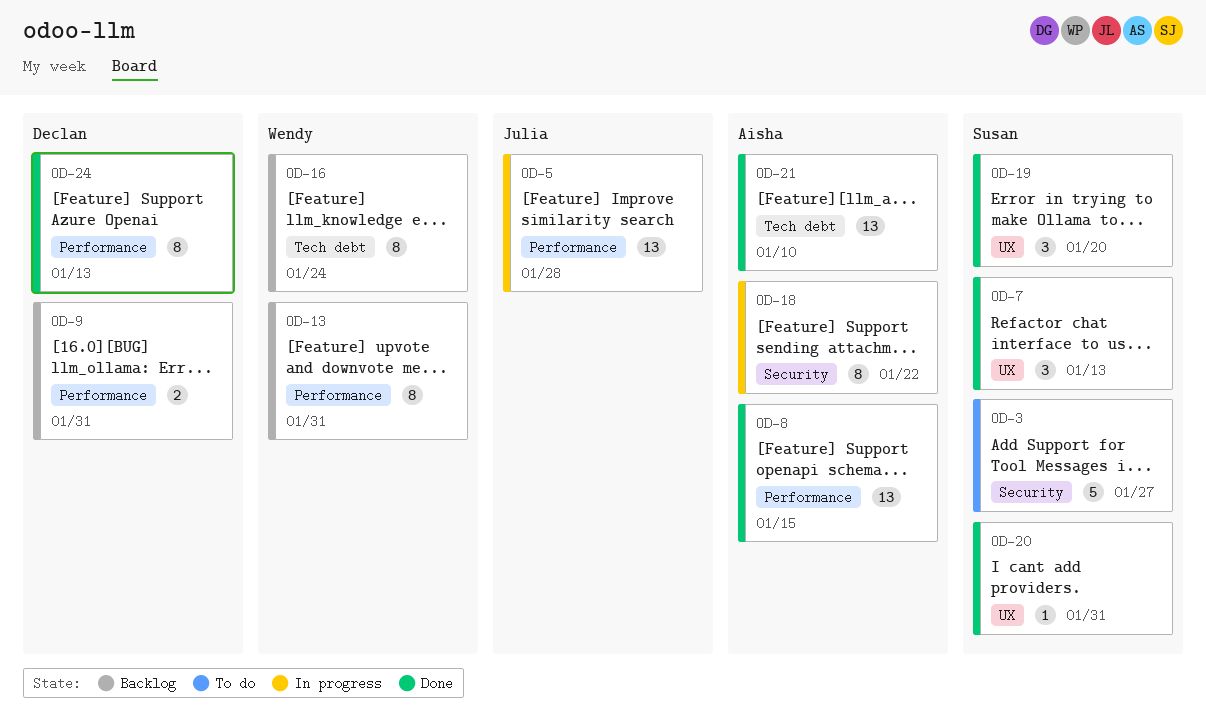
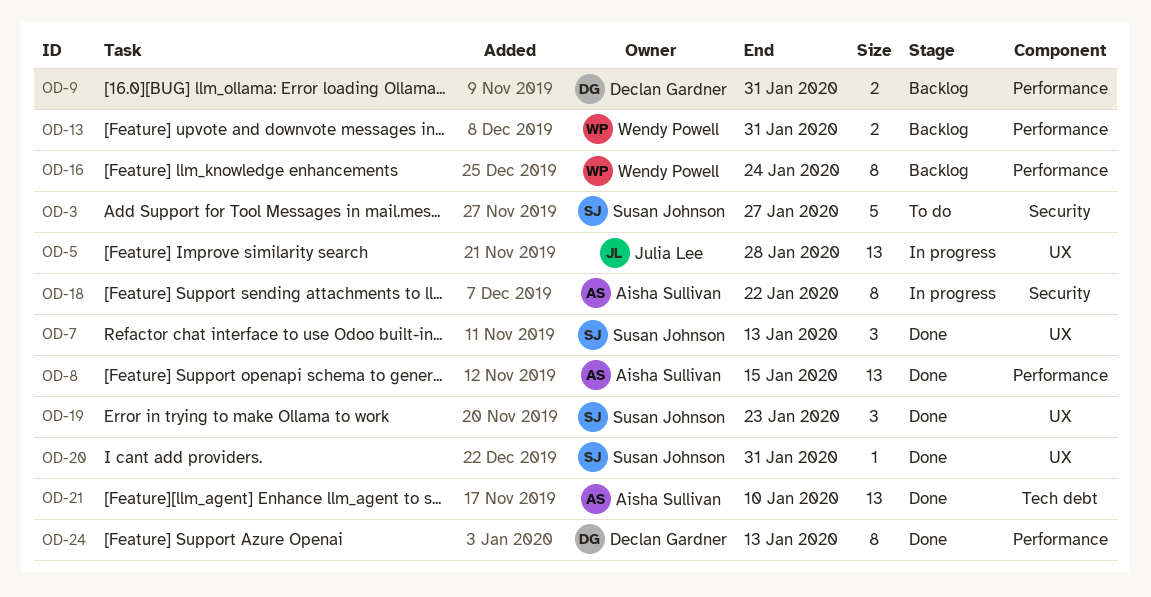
OD-5, label: Performance -> UX
OD-13, estimate: 8 -> 2
OD-16, label: Tech debt -> Performance
OD-19, due: Jan 20 -> Jan 23

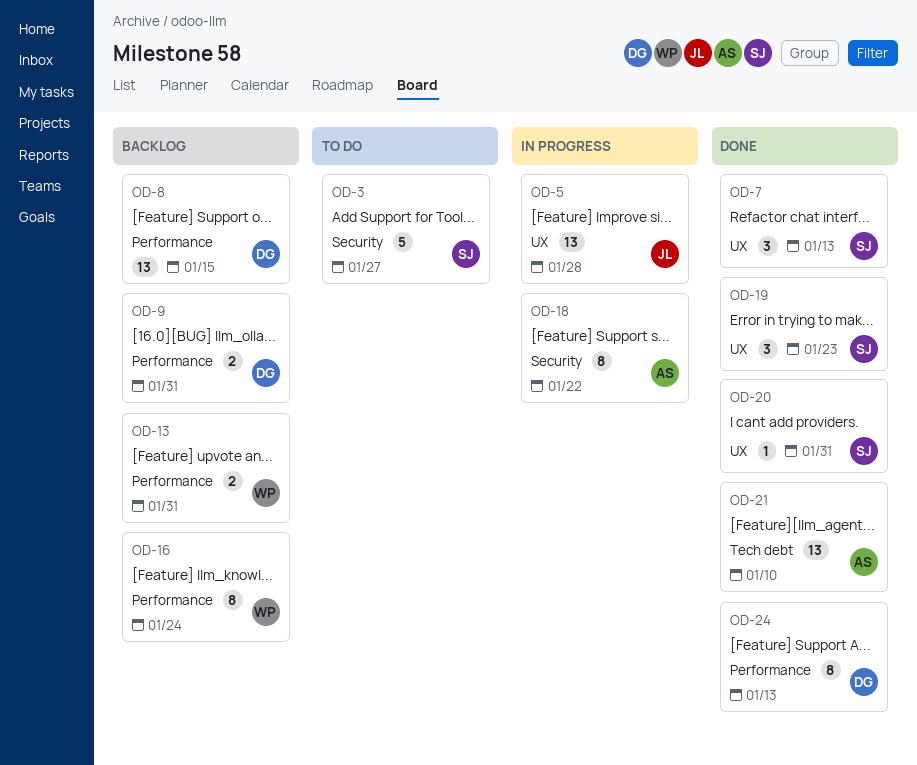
OD-8, status: Done -> Backlog
OD-8, owner: Aisha Sullivan -> Declan Gardner

